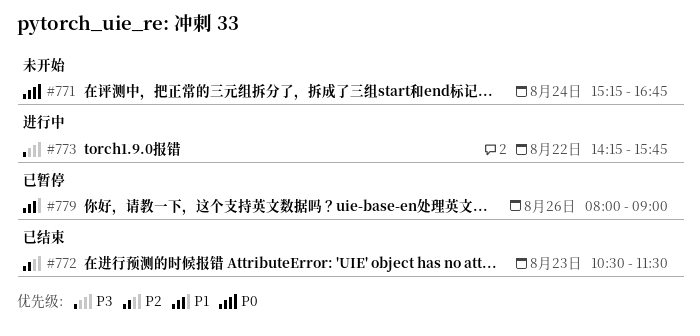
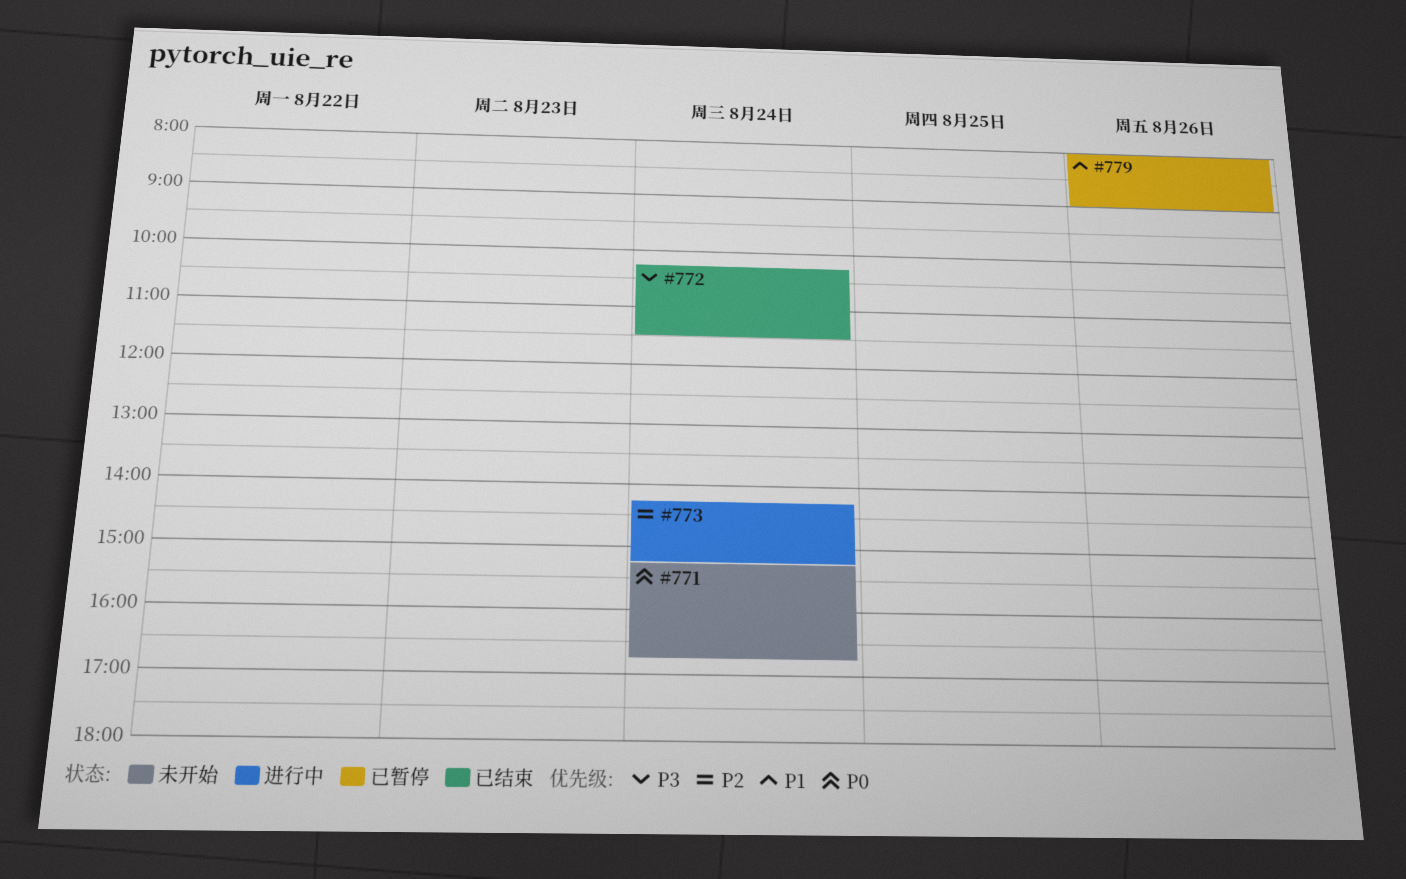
#772, priority: P2 -> P3
#772, day: Aug 23 -> Aug 24
#772, begins: 10:30 -> 10:15
#773, priority: P3 -> P2
#773, day: Aug 22 -> Aug 24
#773, ends: 15:45 -> 15:15

